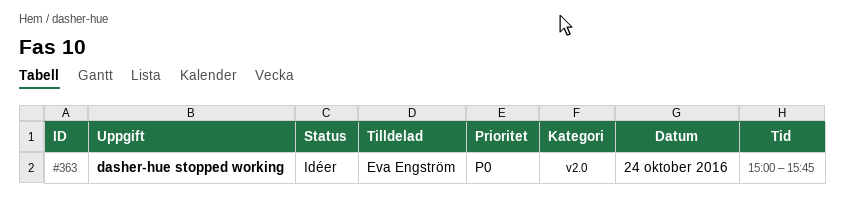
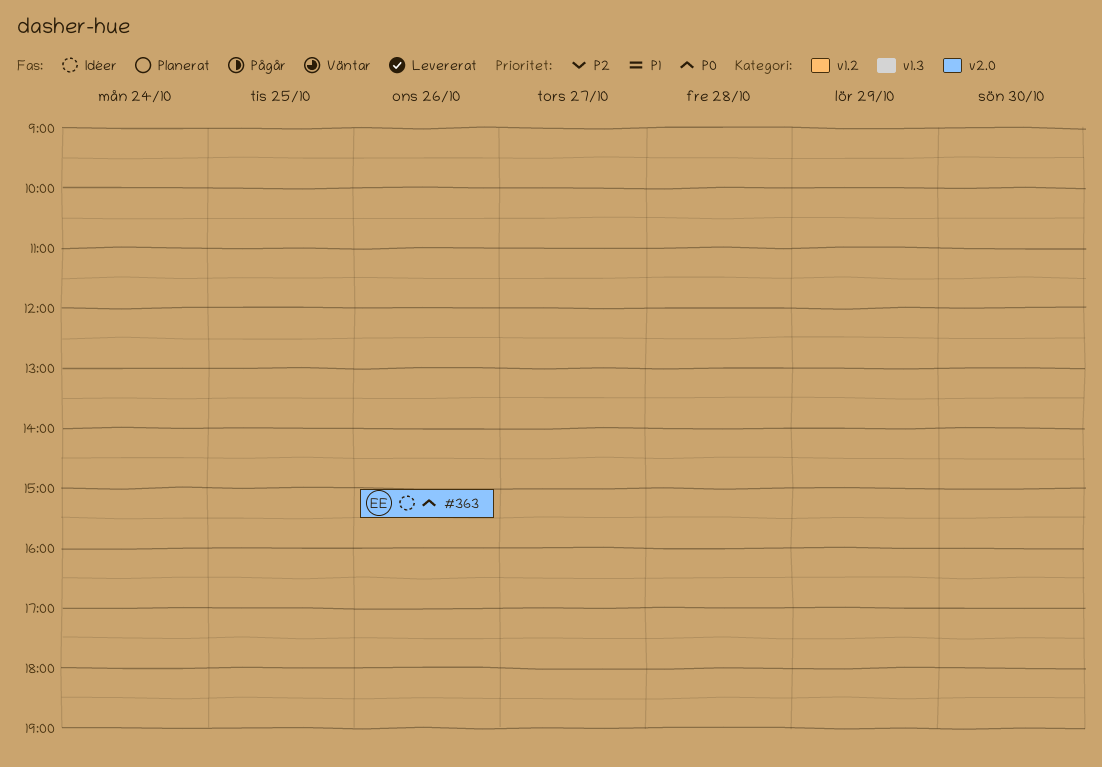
#363, day: Oct 24 -> Oct 26
#363, ends: 15:45 -> 15:30

